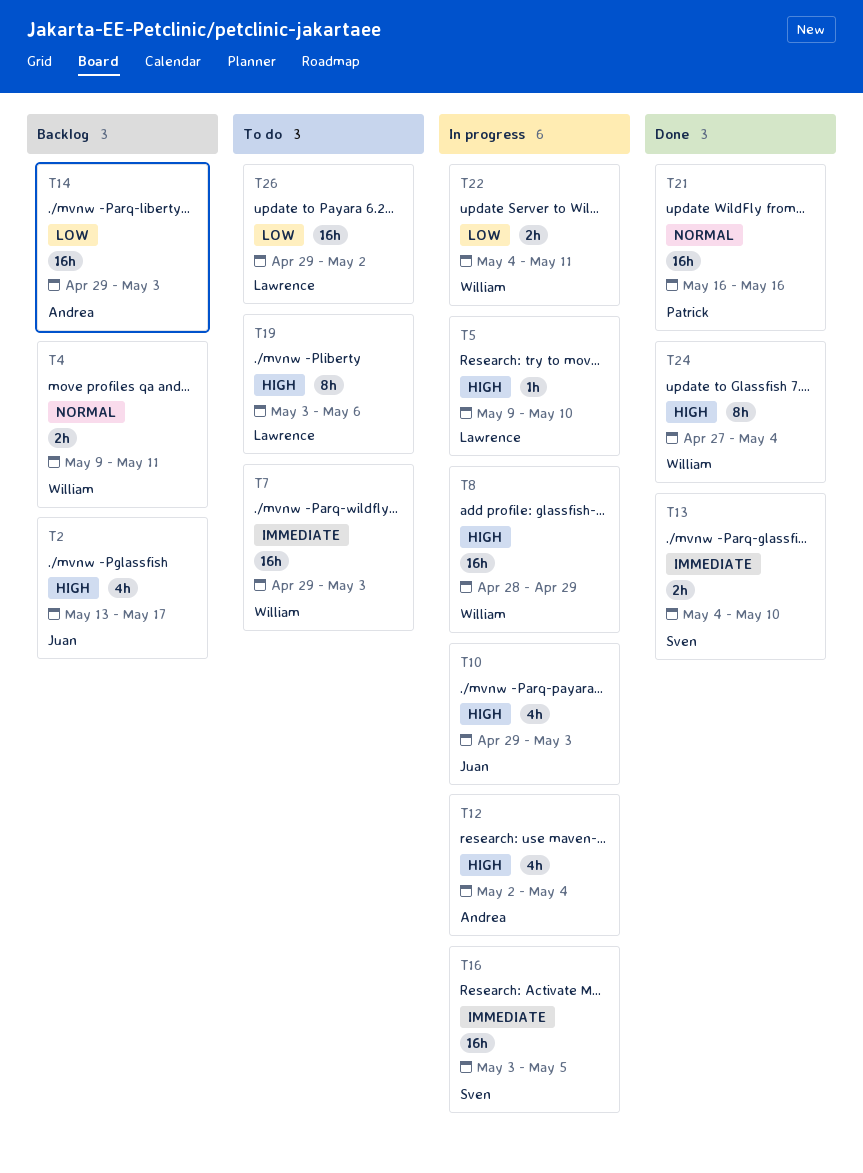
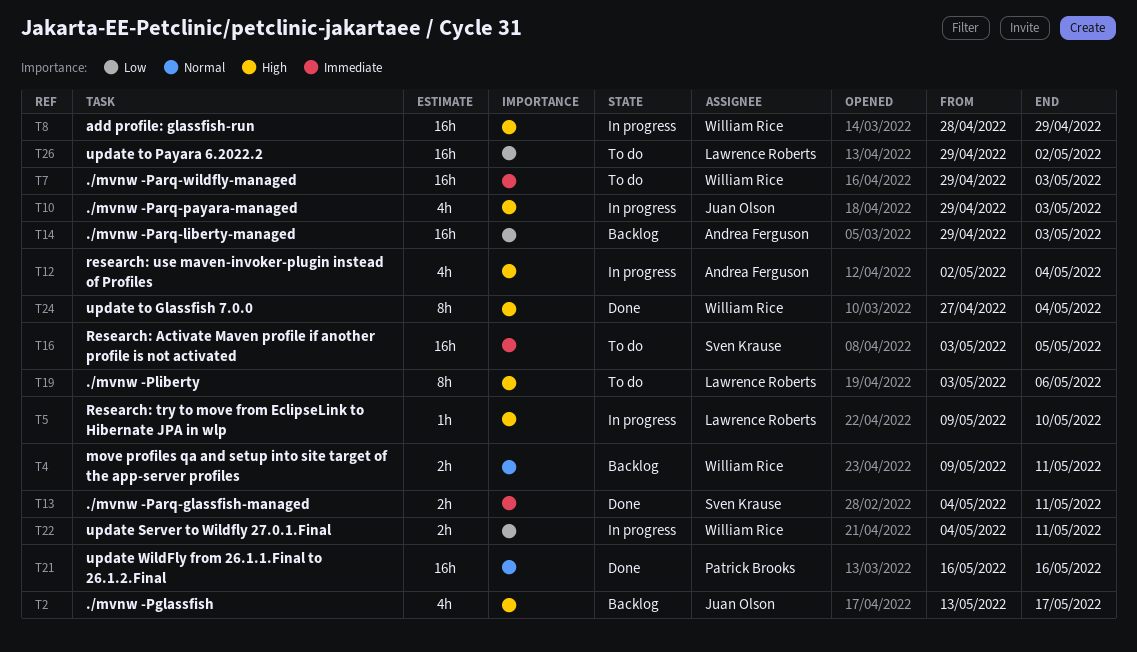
T13, due: May 10 -> May 11
T16, status: In progress -> To do

